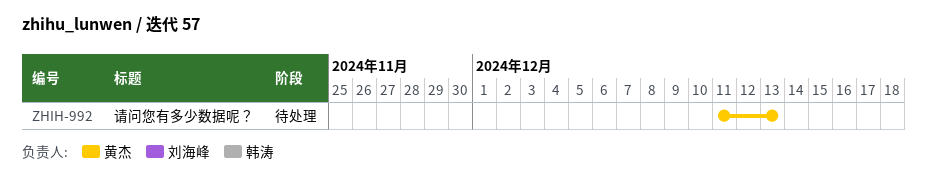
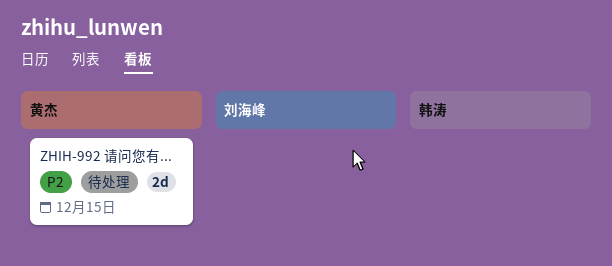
ZHIH-992, due: Dec 13 -> Dec 15

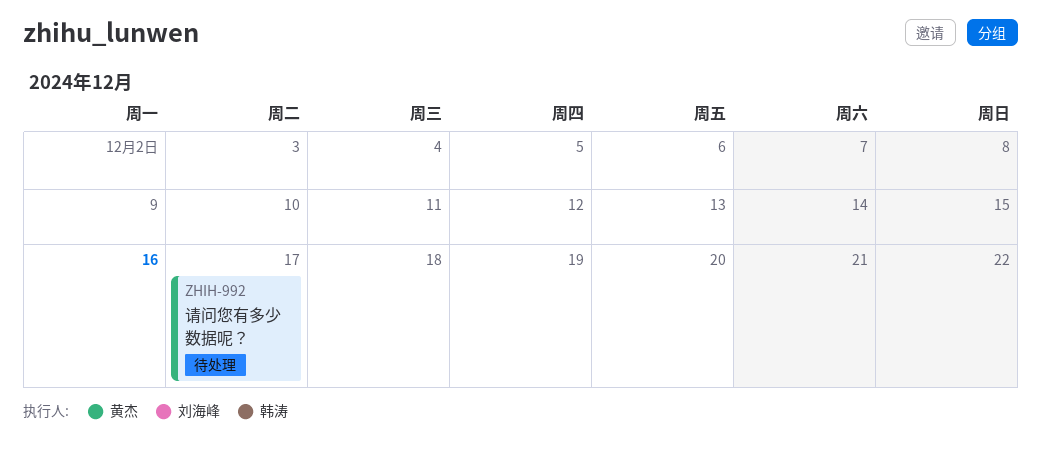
ZHIH-992, due: Dec 15 -> Dec 17

